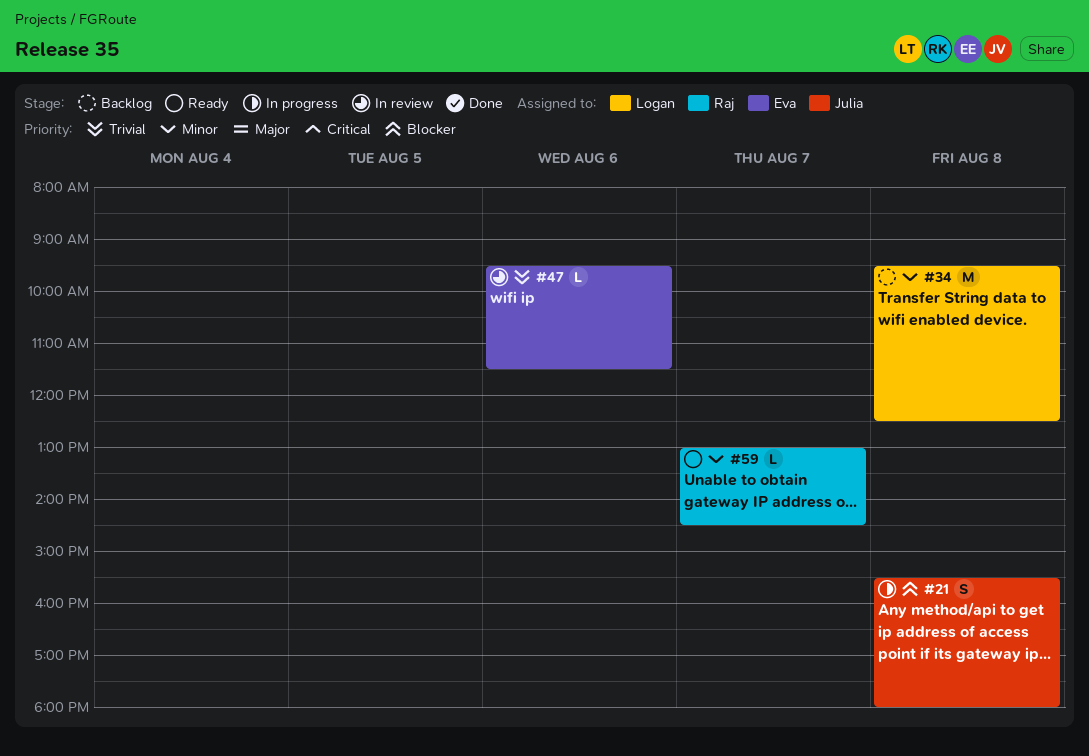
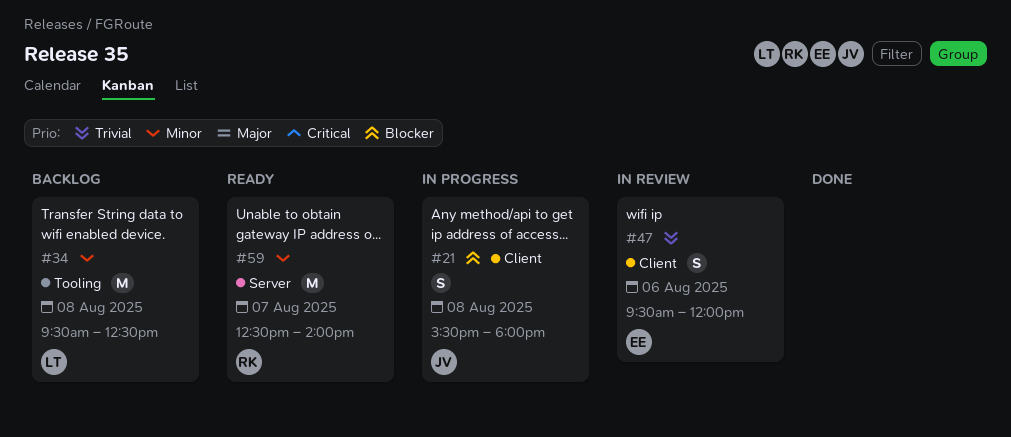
#47, estimate: L -> S
#47, ends: 11:30 -> 12:00
#59, estimate: L -> M
#59, begins: 13:00 -> 12:30
#59, ends: 14:30 -> 14:00

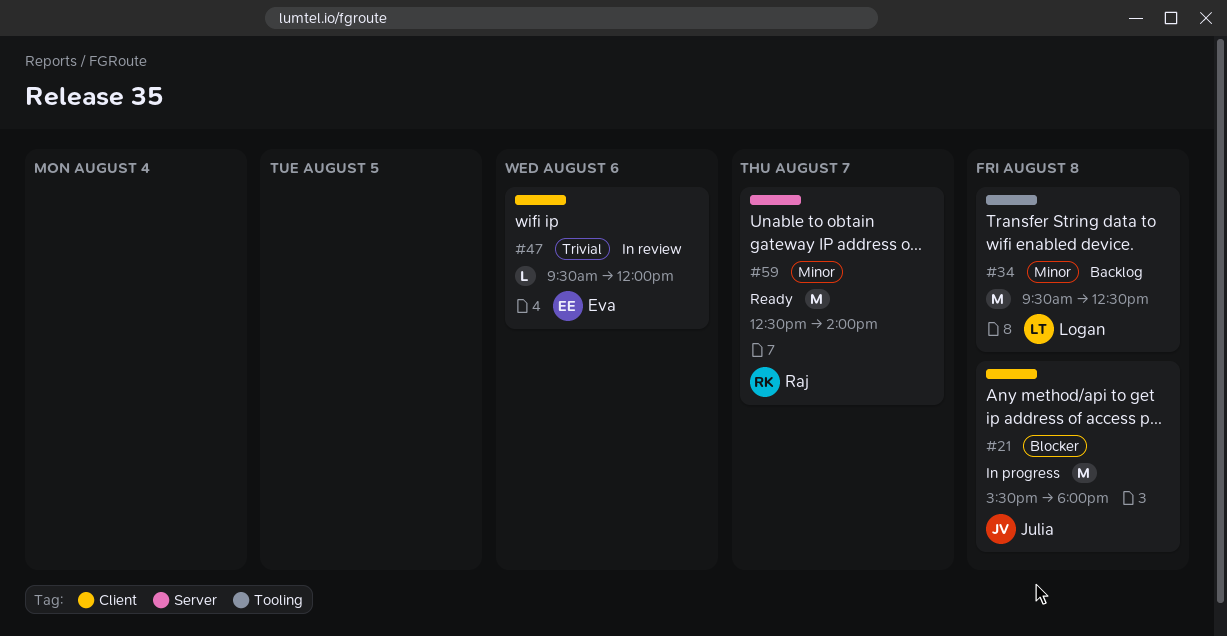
#21, estimate: S -> M
#47, estimate: S -> L

